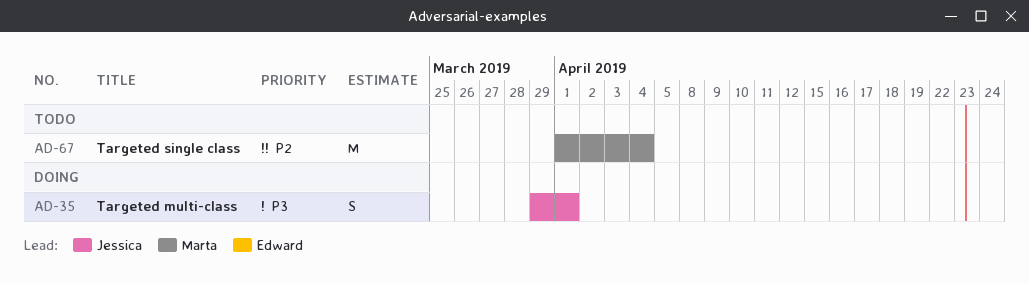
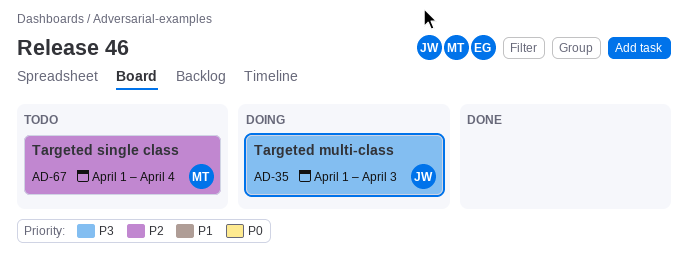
AD-35, start: Mar 29 -> Apr 1
AD-35, due: Apr 1 -> Apr 3

